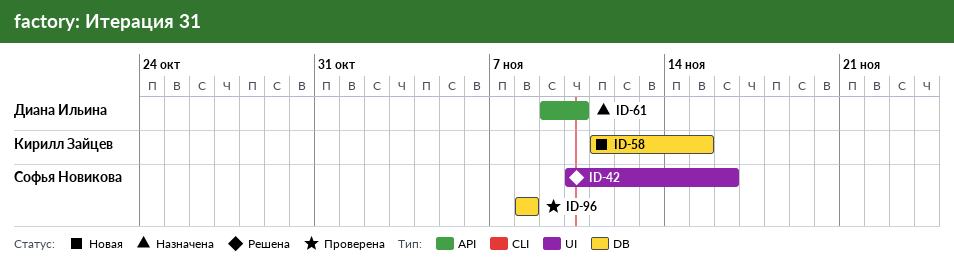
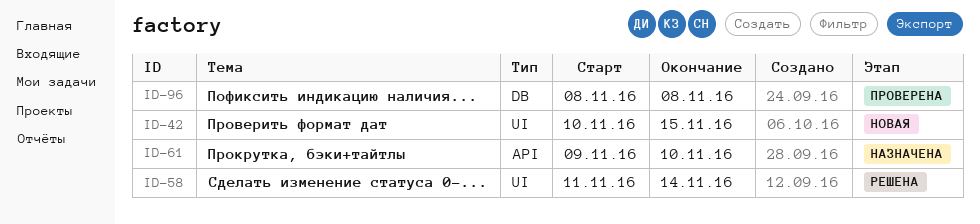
ID-42, status: Решена -> Новая
ID-42, due: Nov 16 -> Nov 15
ID-58, status: Новая -> Решена
ID-58, label: DB -> UI
ID-58, due: Nov 15 -> Nov 14

